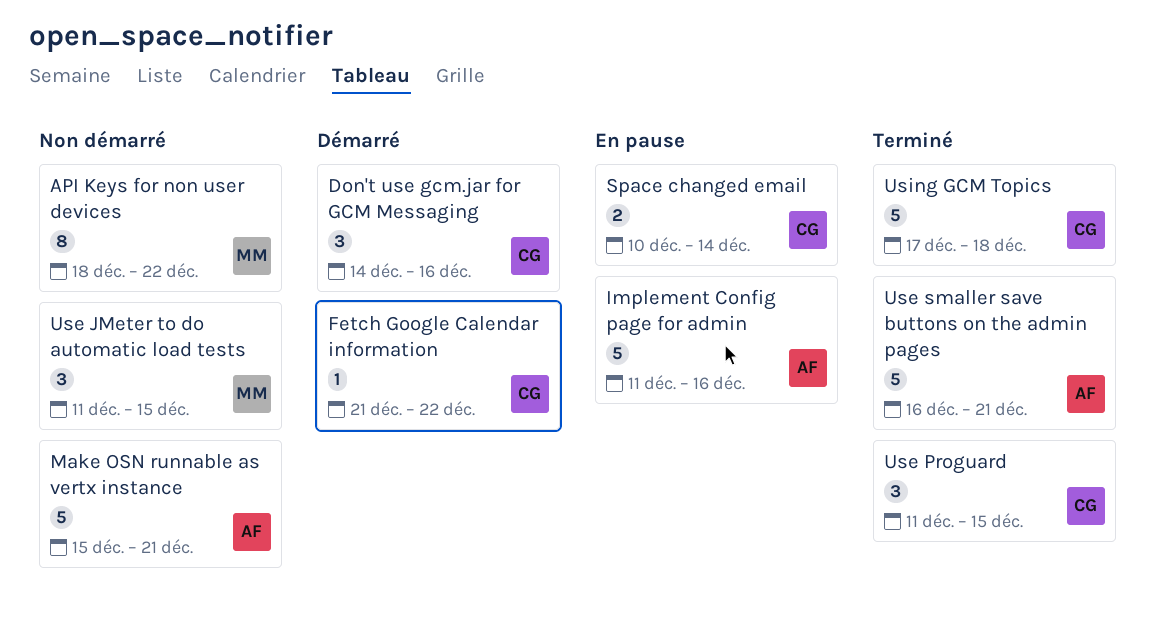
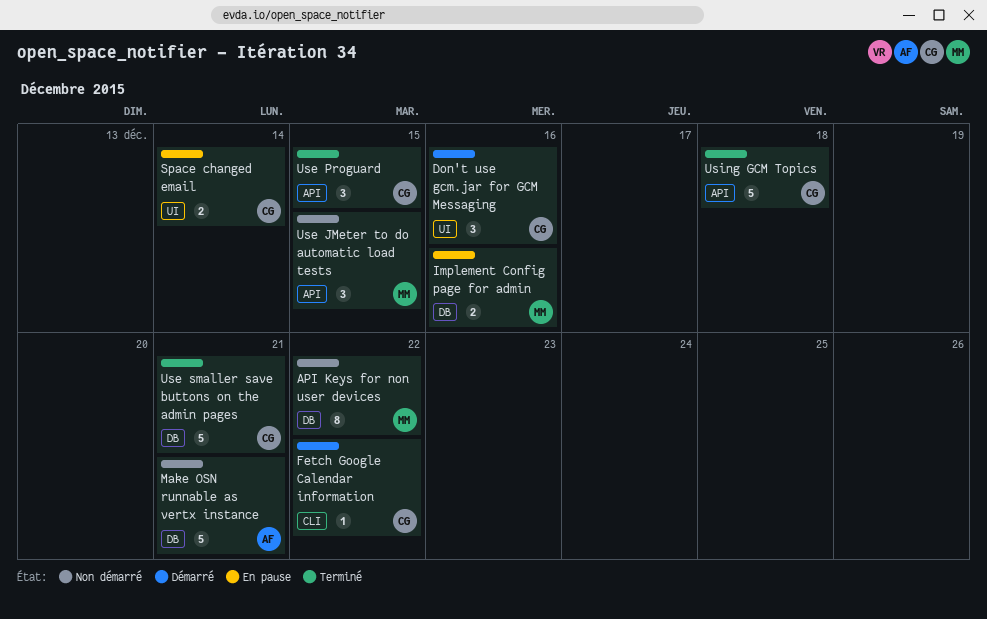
Implement Config page for admin, owner: AF -> MM
Implement Config page for admin, estimate: 5 -> 2
Use smaller save buttons on the admin pages, owner: AF -> CG

